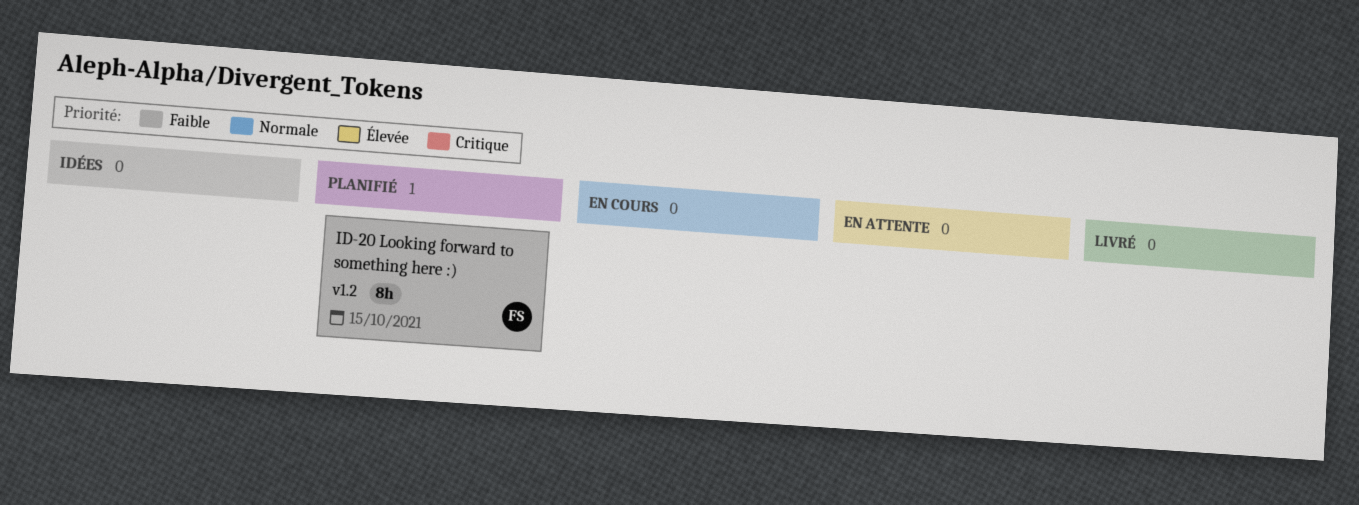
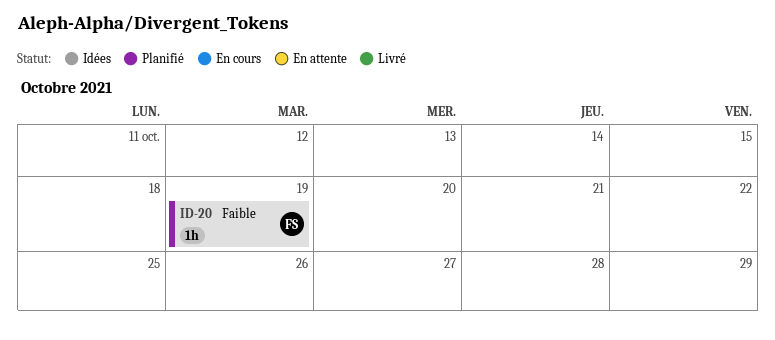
ID-20, estimate: 8h -> 1h
ID-20, due: Oct 15 -> Oct 19

